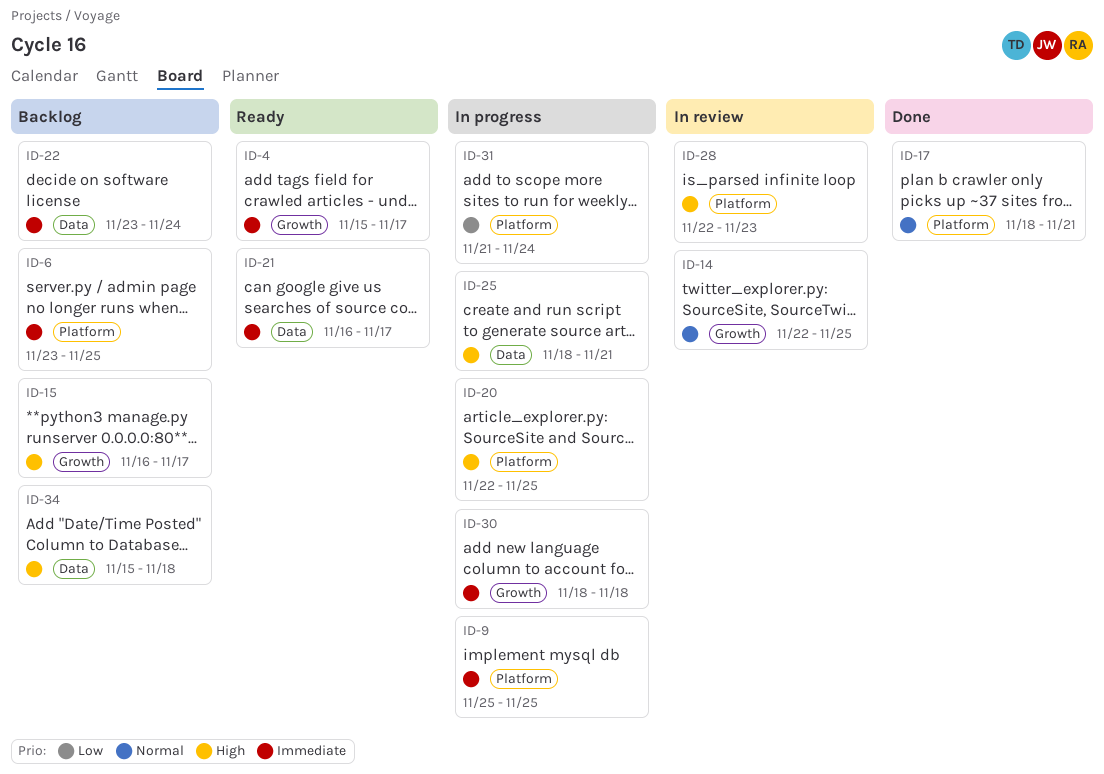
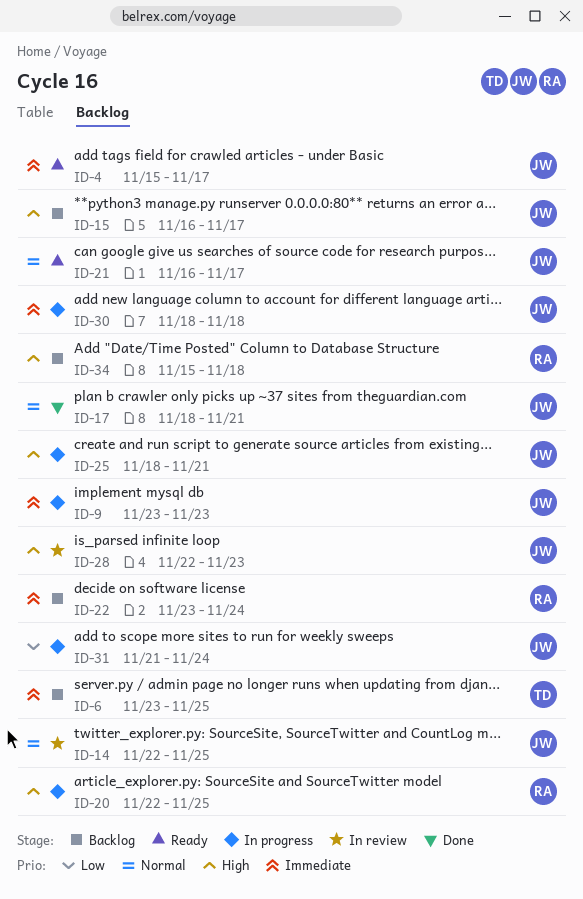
ID-9, start: Nov 25 -> Nov 23
ID-9, due: Nov 25 -> Nov 23
ID-21, priority: Immediate -> Normal

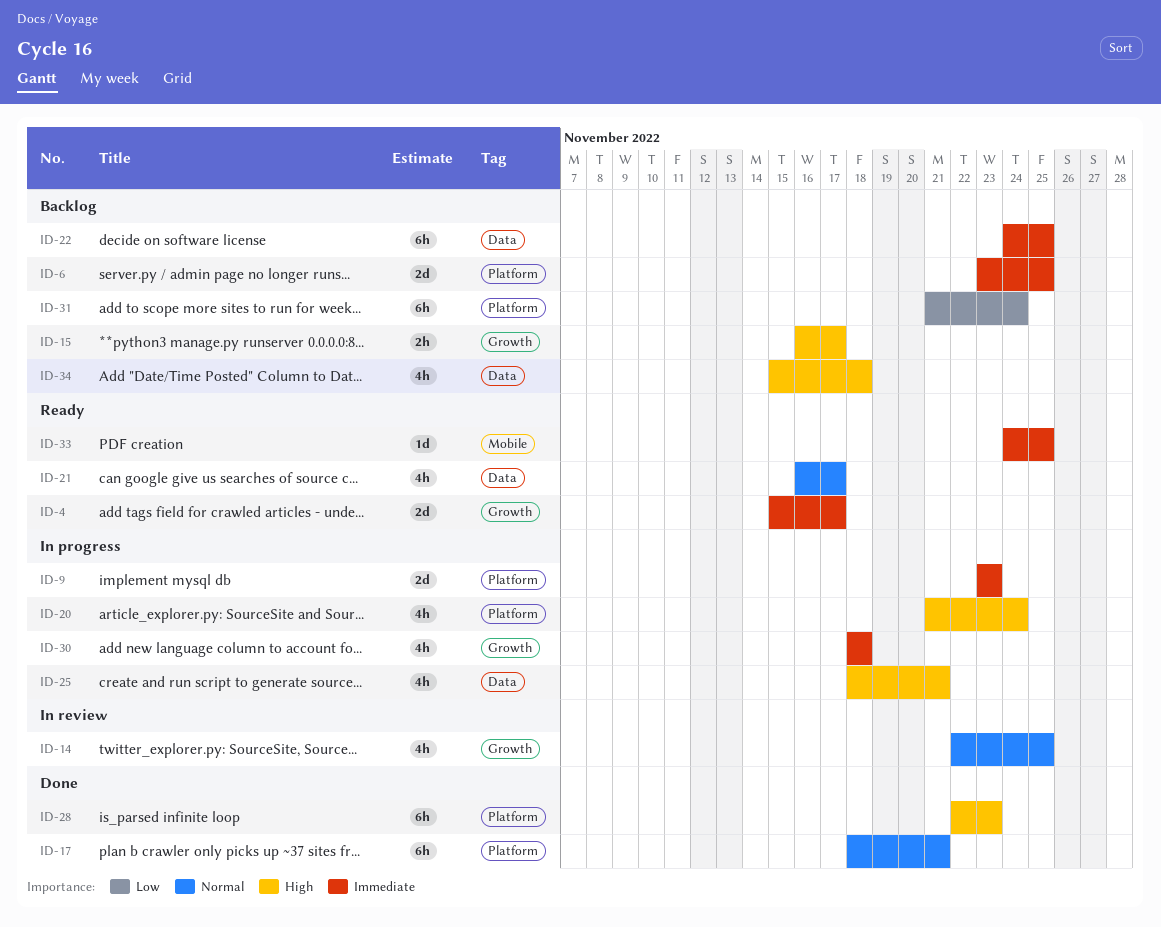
ID-20, start: Nov 22 -> Nov 21
ID-20, due: Nov 25 -> Nov 24
ID-22, start: Nov 23 -> Nov 24
ID-22, due: Nov 24 -> Nov 25
ID-28, status: In review -> Done
ID-31, status: In progress -> Backlog
ID-33: none -> present

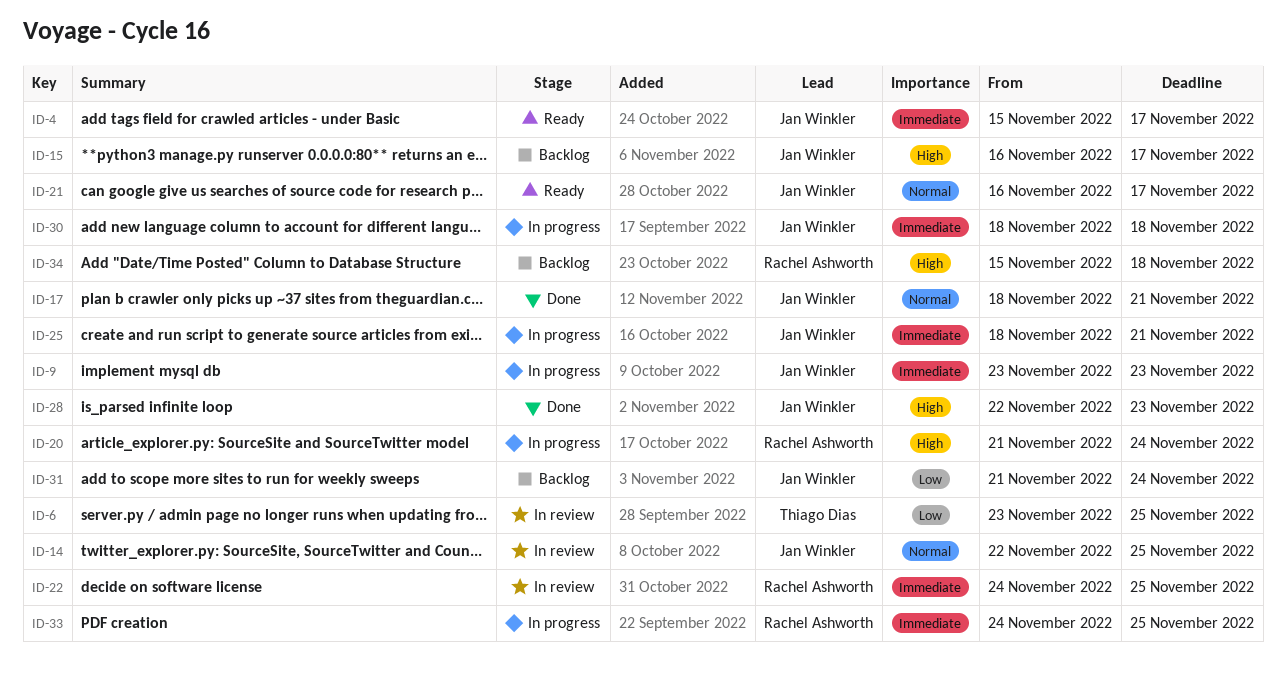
ID-6, status: Backlog -> In review
ID-6, priority: Immediate -> Low
ID-22, status: Backlog -> In review
ID-25, priority: High -> Immediate
ID-33, status: Ready -> In progress

